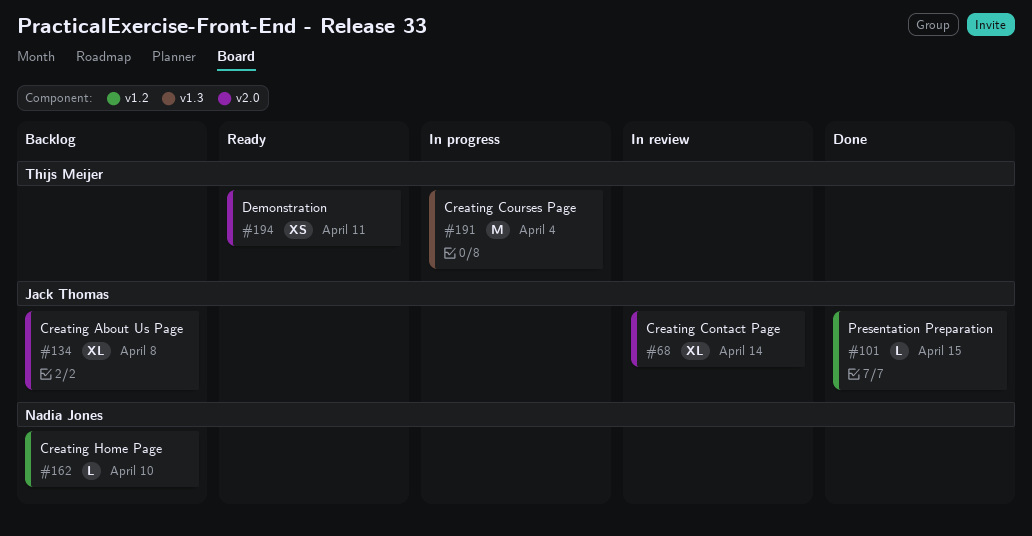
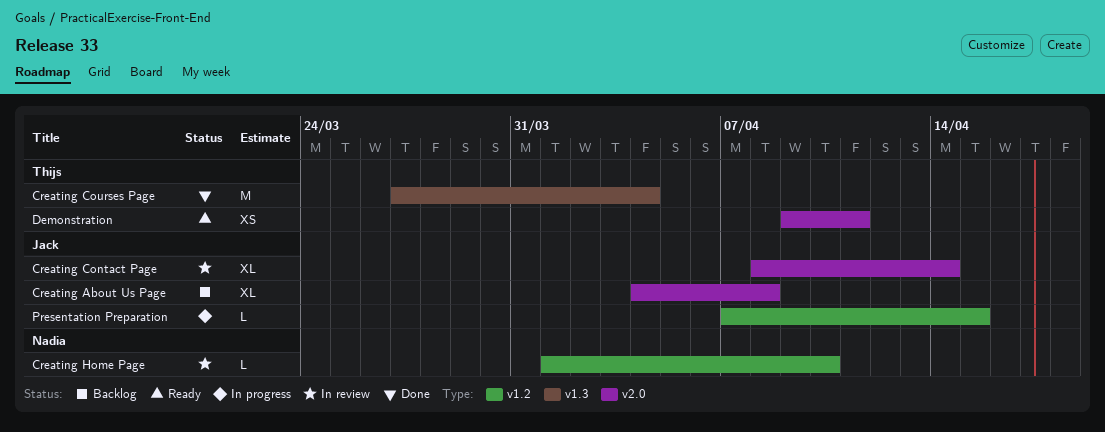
Creating Courses Page, status: In progress -> Done
Creating Home Page, status: Backlog -> In review
Presentation Preparation, status: Done -> In progress

